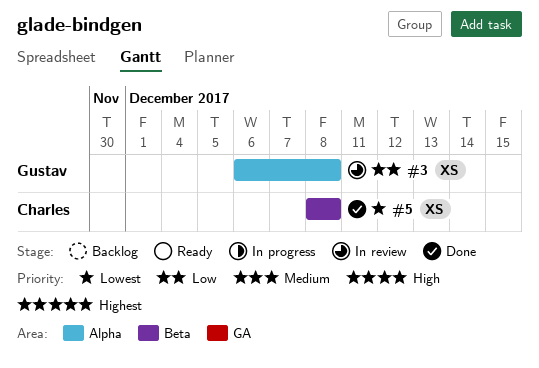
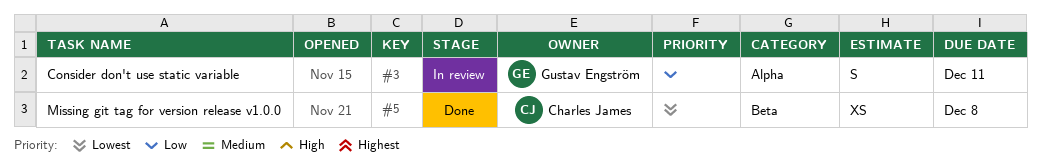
#3, estimate: XS -> S
#3, due: Dec 8 -> Dec 11

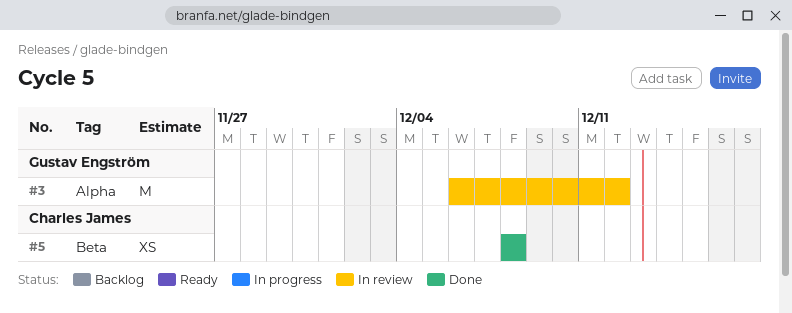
#3, estimate: S -> M
#3, due: Dec 11 -> Dec 12

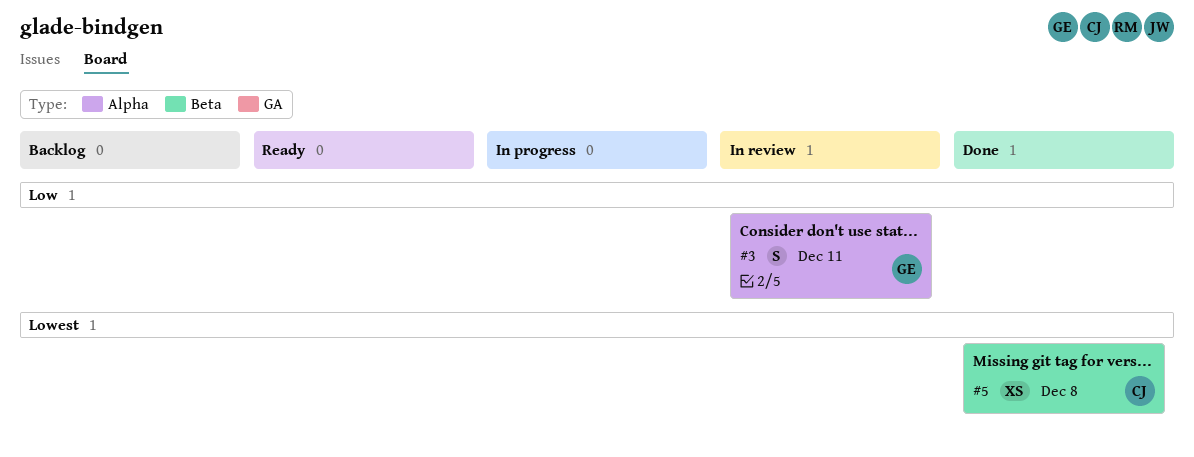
#3, estimate: M -> S
#3, due: Dec 12 -> Dec 11

